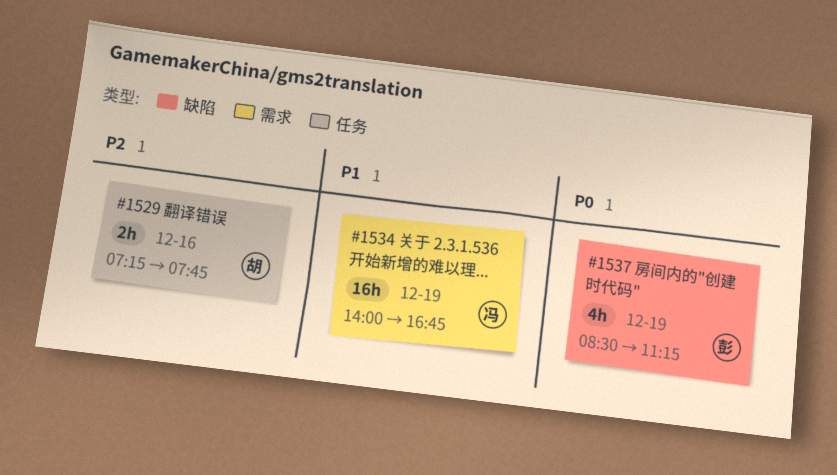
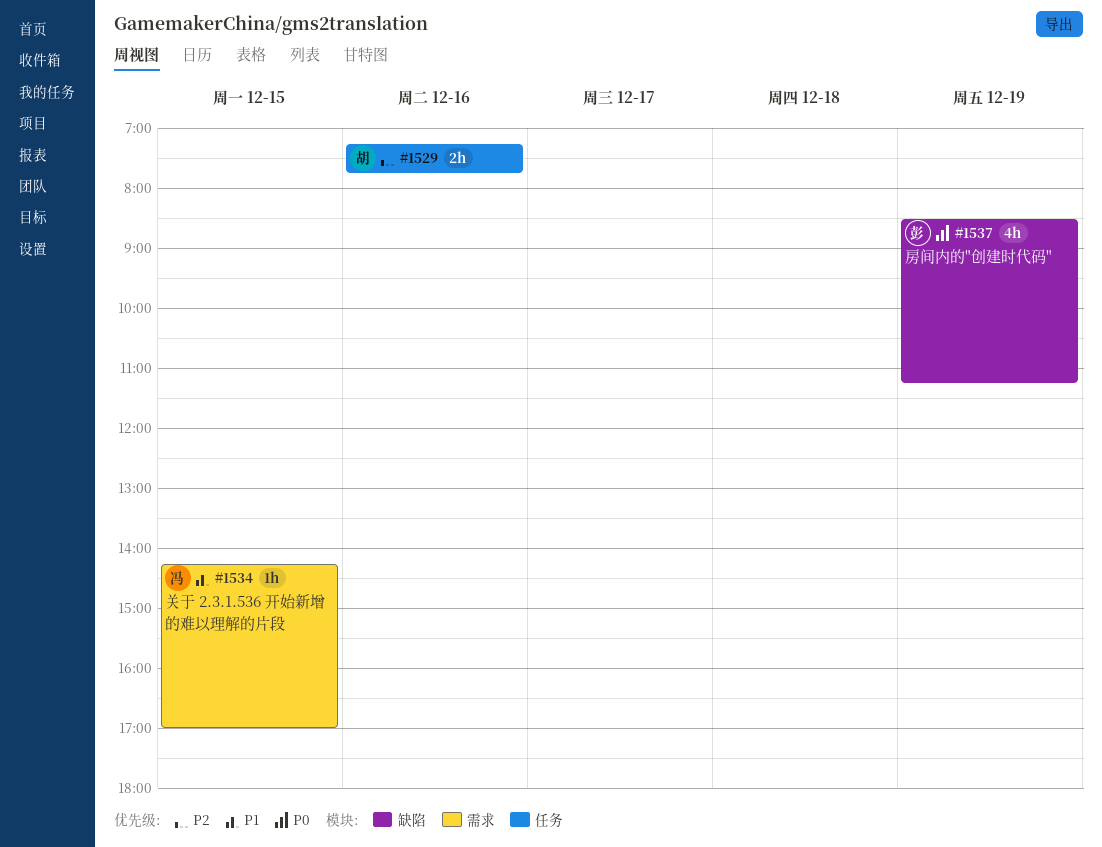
#1534, estimate: 16h -> 1h
#1534, day: Dec 19 -> Dec 15
#1534, begins: 14:00 -> 14:15
#1534, ends: 16:45 -> 17:00

